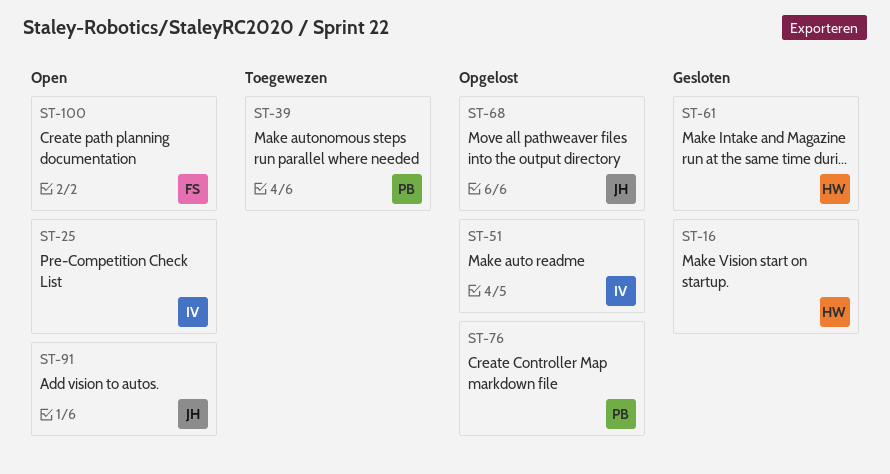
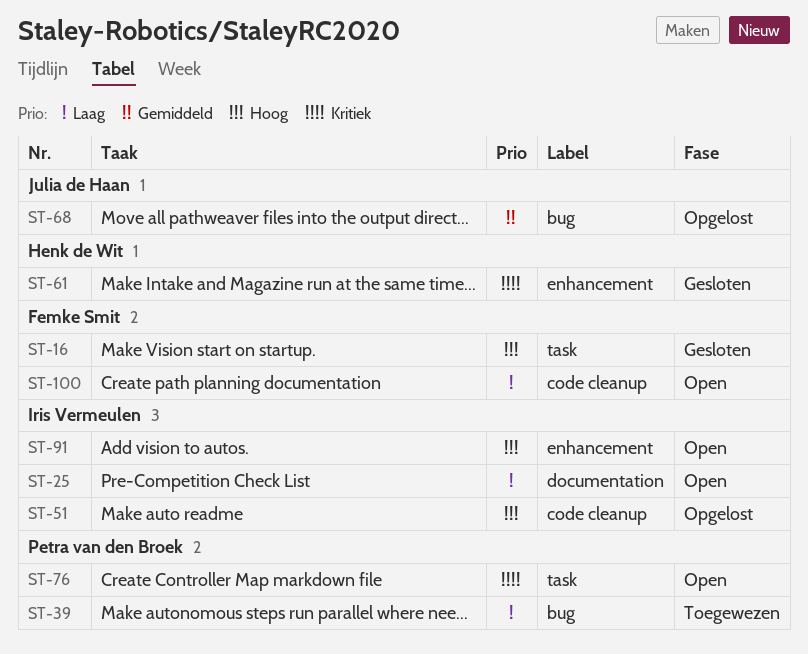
ST-16, owner: Henk de Wit -> Femke Smit
ST-76, status: Opgelost -> Open
ST-91, owner: Julia de Haan -> Iris Vermeulen

